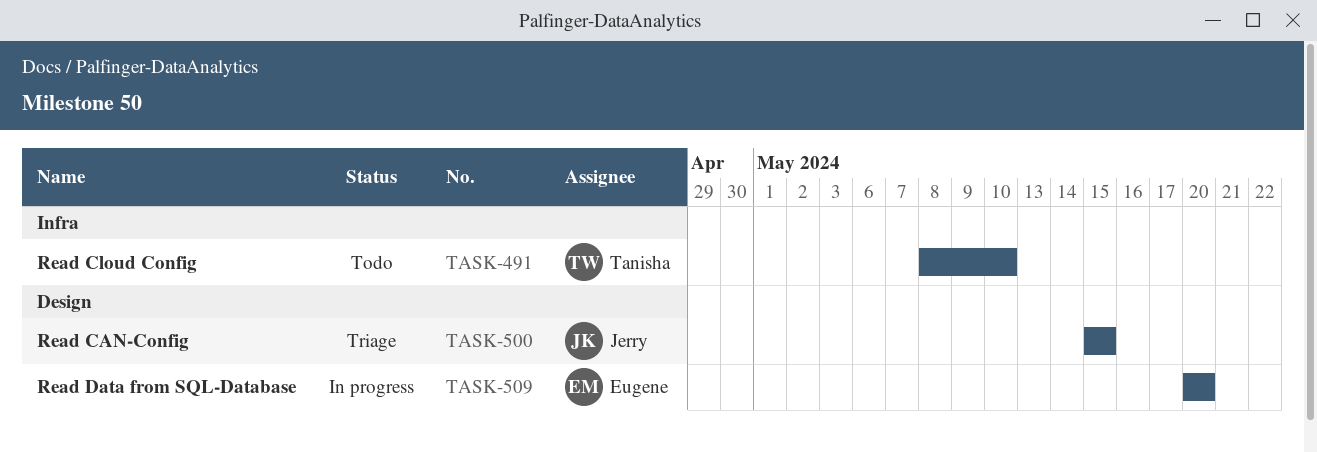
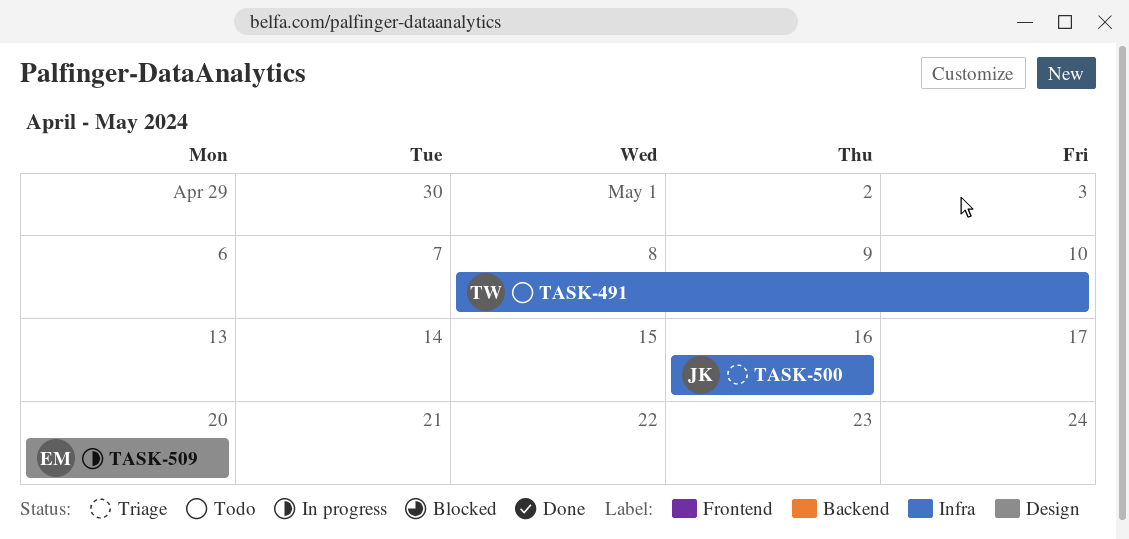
TASK-500, label: Design -> Infra
TASK-500, start: May 15 -> May 16
TASK-500, due: May 15 -> May 16

